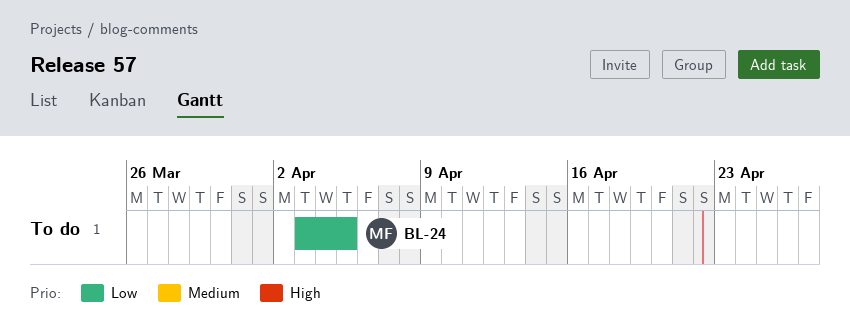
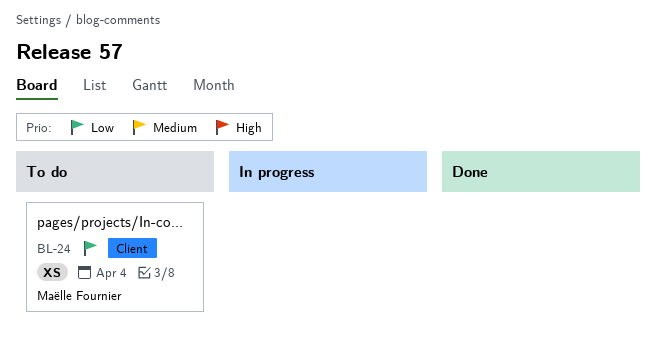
BL-24, due: Apr 5 -> Apr 4

